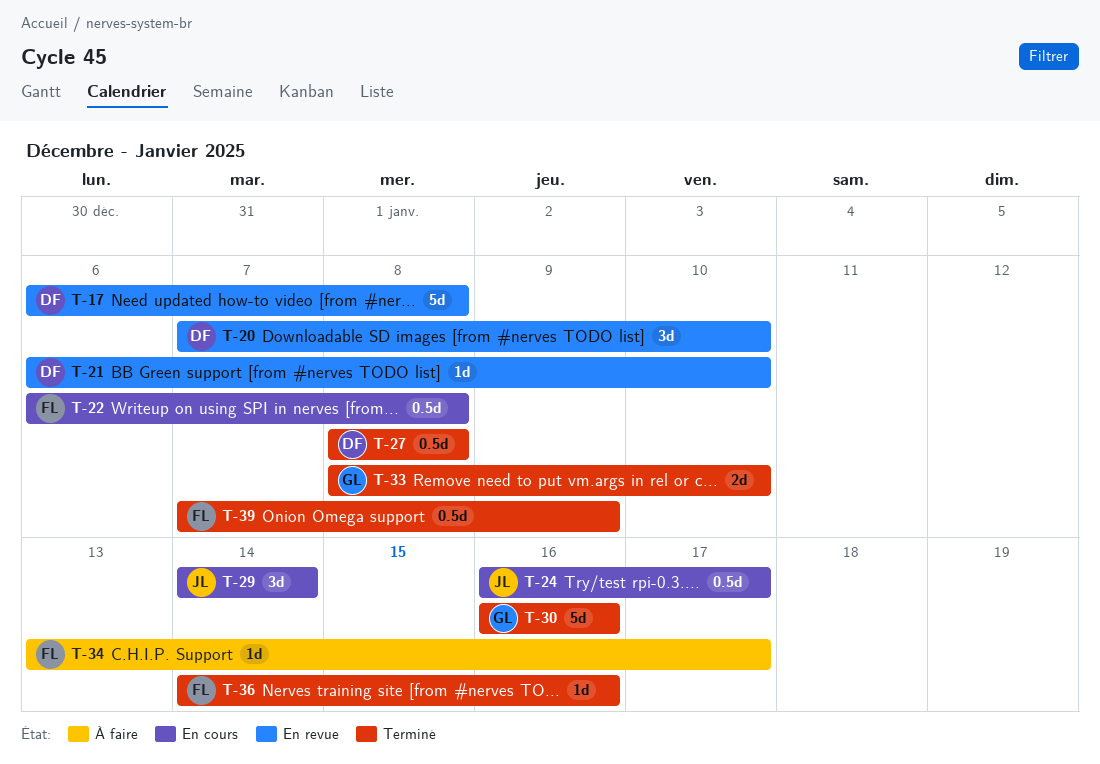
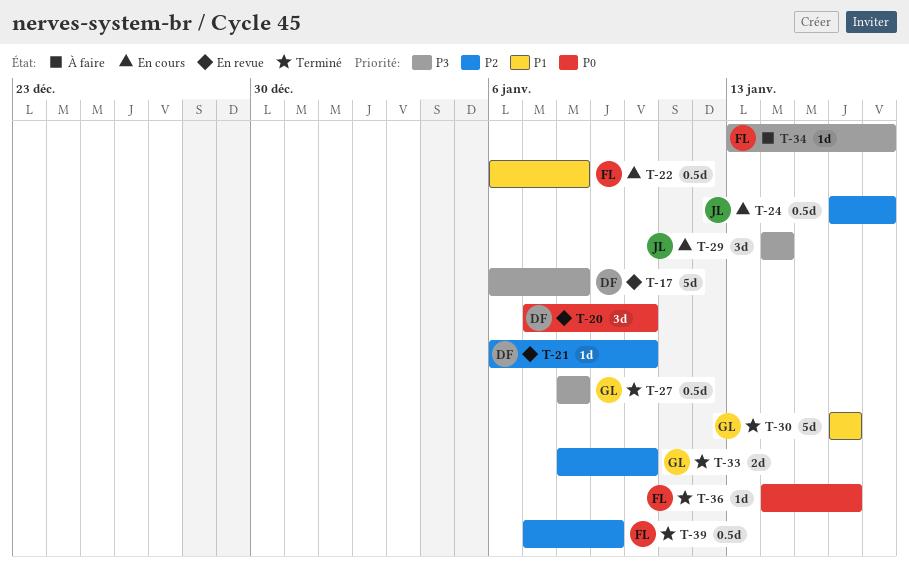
T-27, owner: DF -> GL

